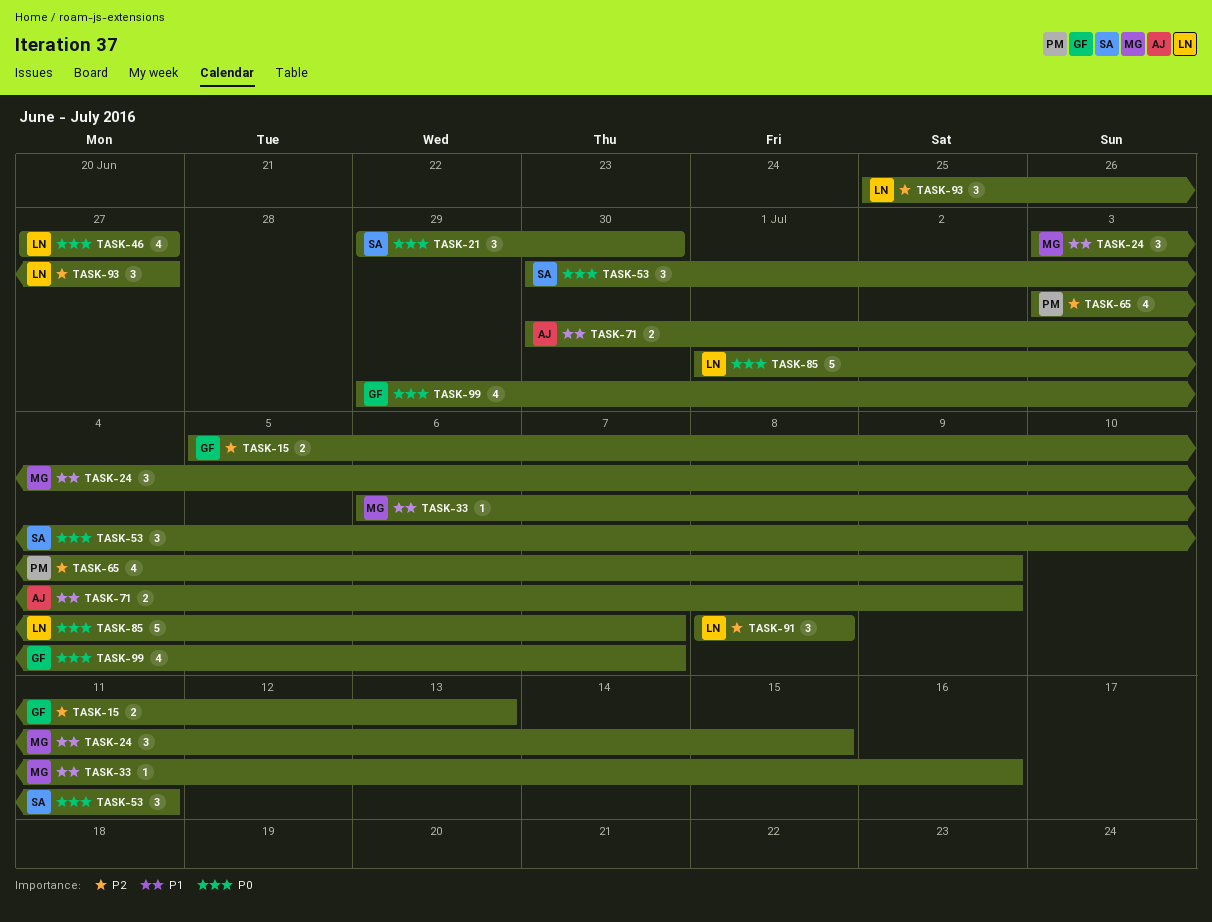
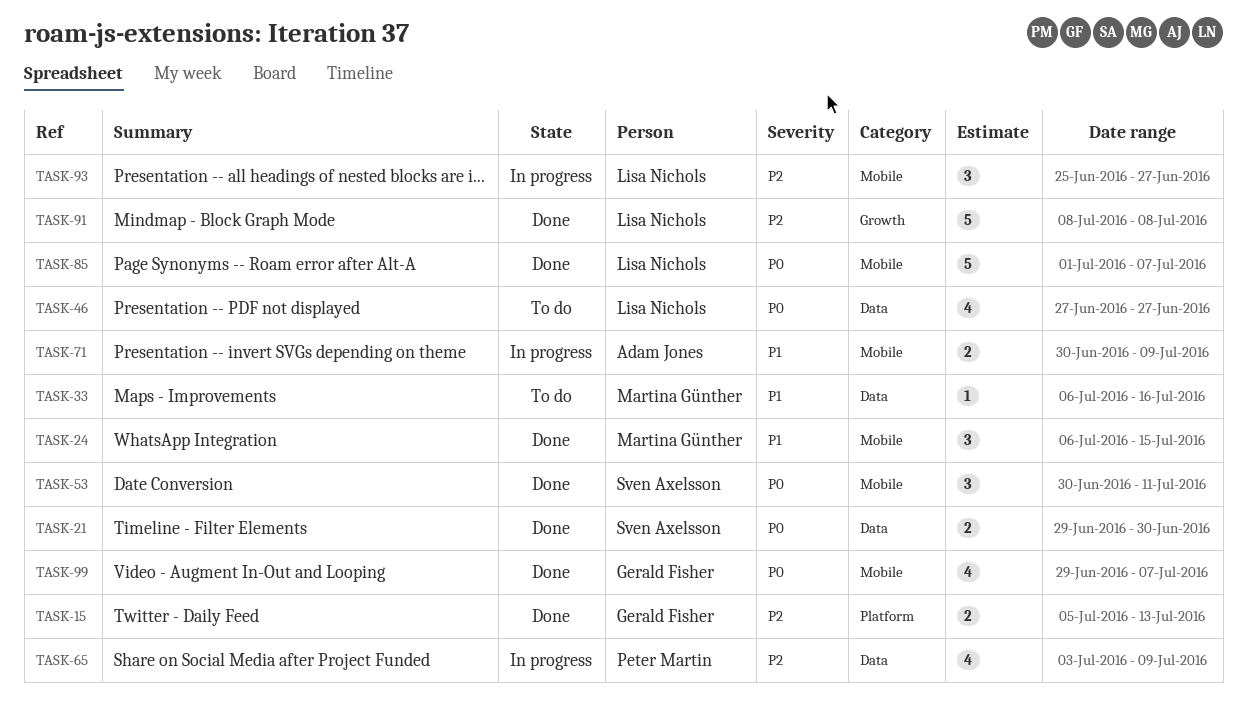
TASK-21, estimate: 3 -> 2
TASK-24, start: Jul 3 -> Jul 6
TASK-91, estimate: 3 -> 5

